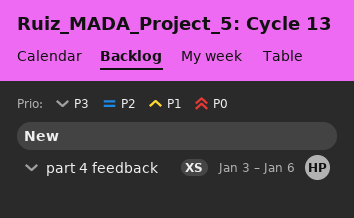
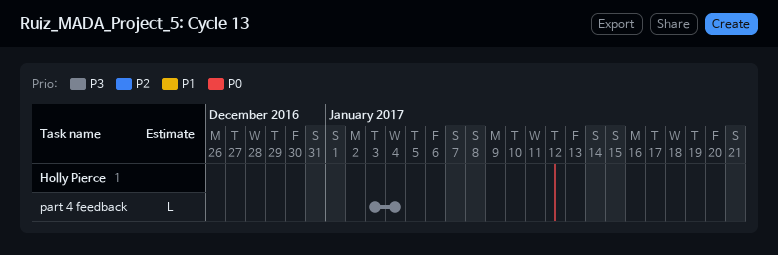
part 4 feedback, estimate: XS -> L
part 4 feedback, due: Jan 6 -> Jan 4

